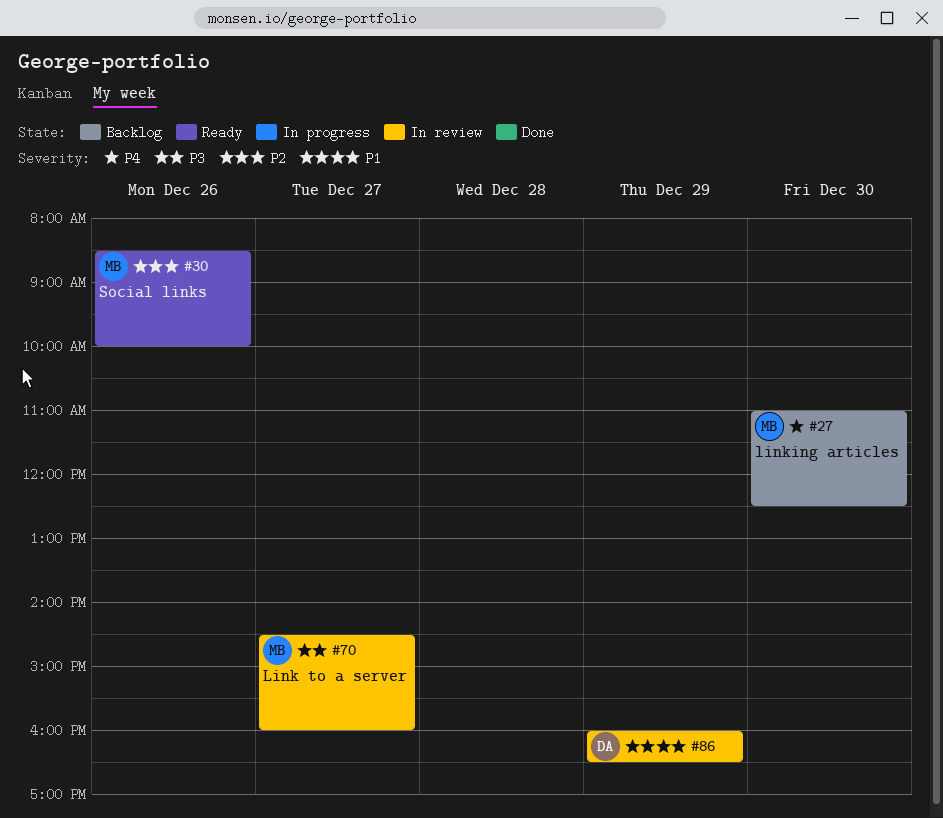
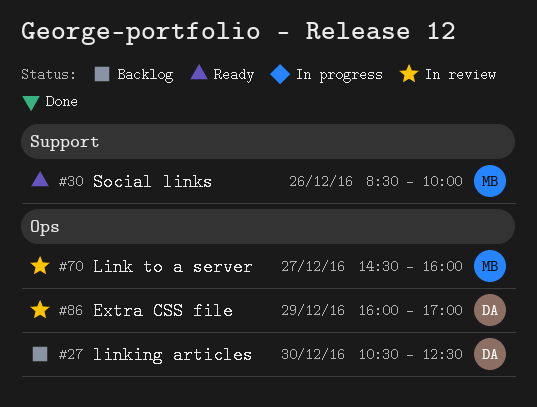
#27, owner: MB -> DA
#27, begins: 11:00 -> 10:30
#86, ends: 16:30 -> 17:00

